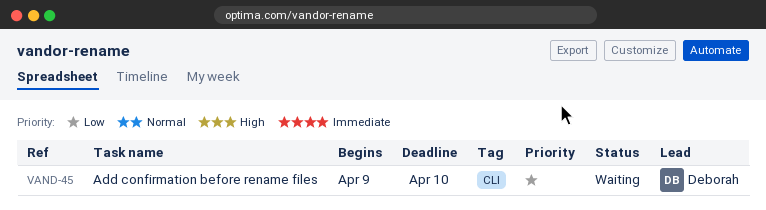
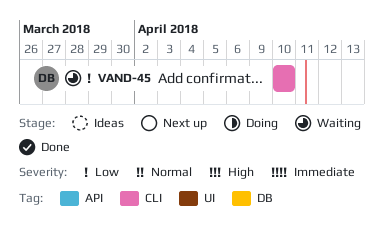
VAND-45, start: Apr 9 -> Apr 10

